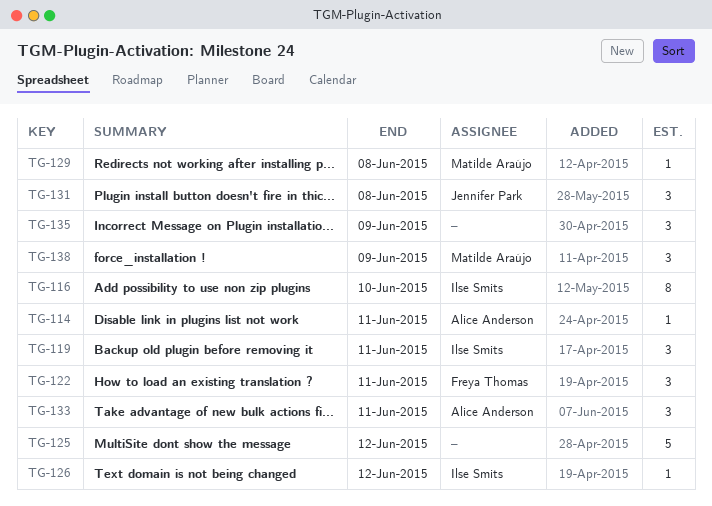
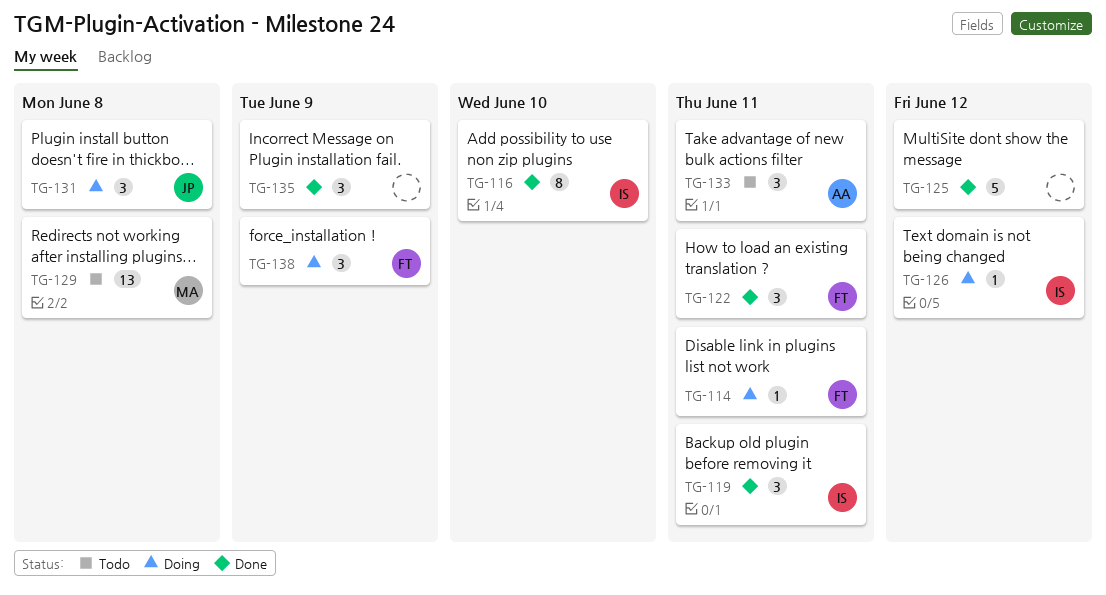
TG-114, owner: Alice Anderson -> Freya Thomas
TG-129, estimate: 1 -> 13
TG-138, owner: Matilde Araújo -> Freya Thomas

